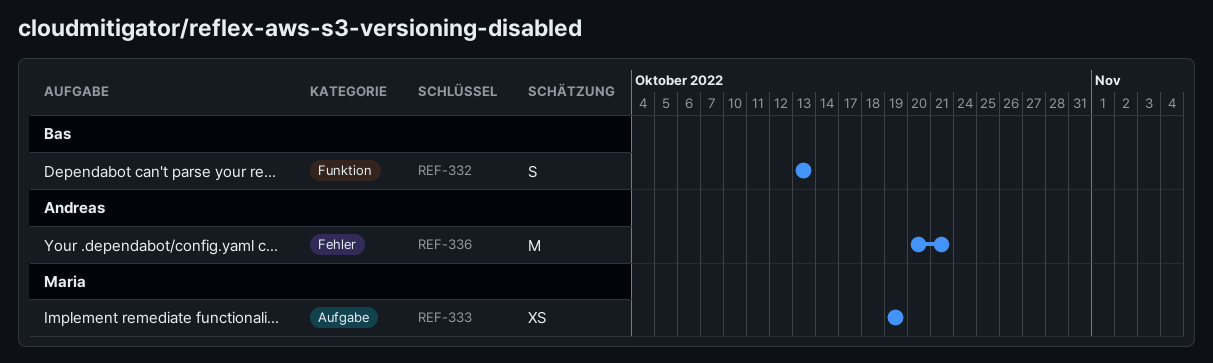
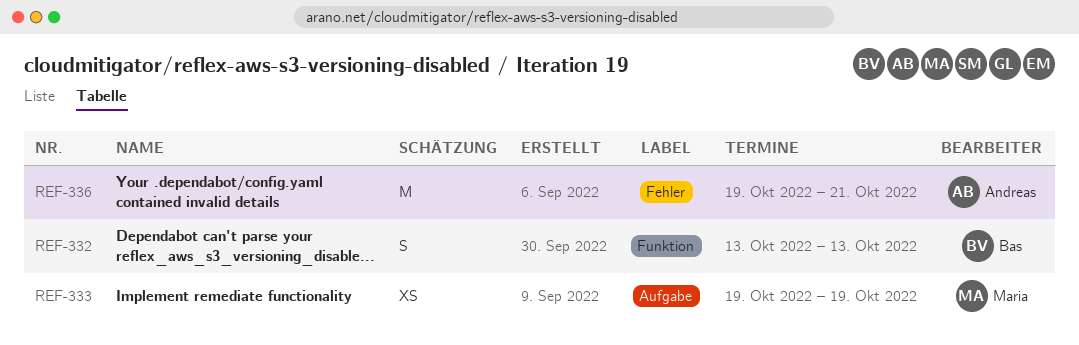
REF-336, start: Oct 20 -> Oct 19

